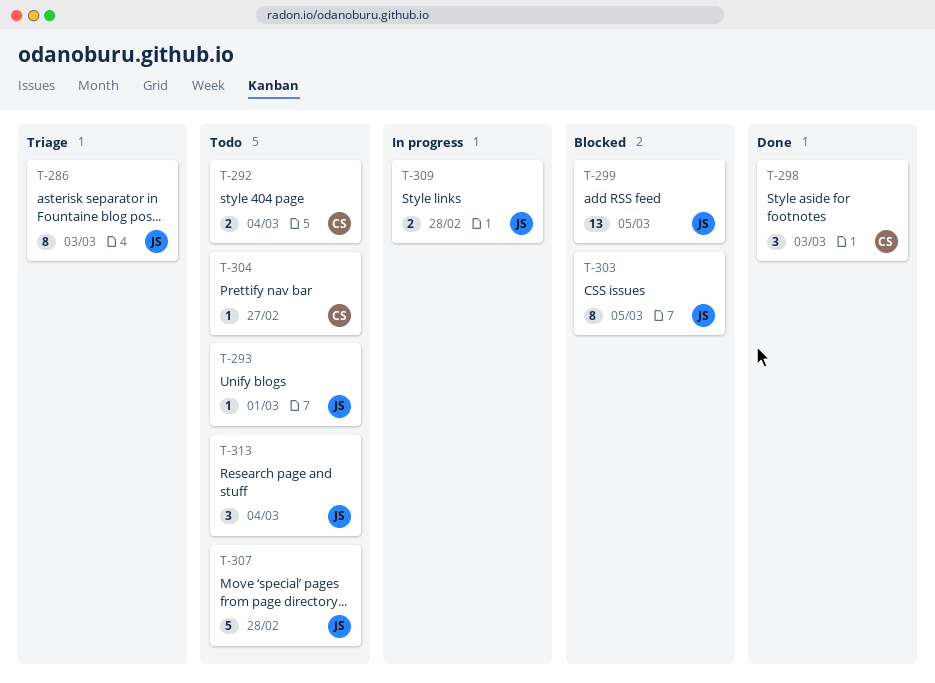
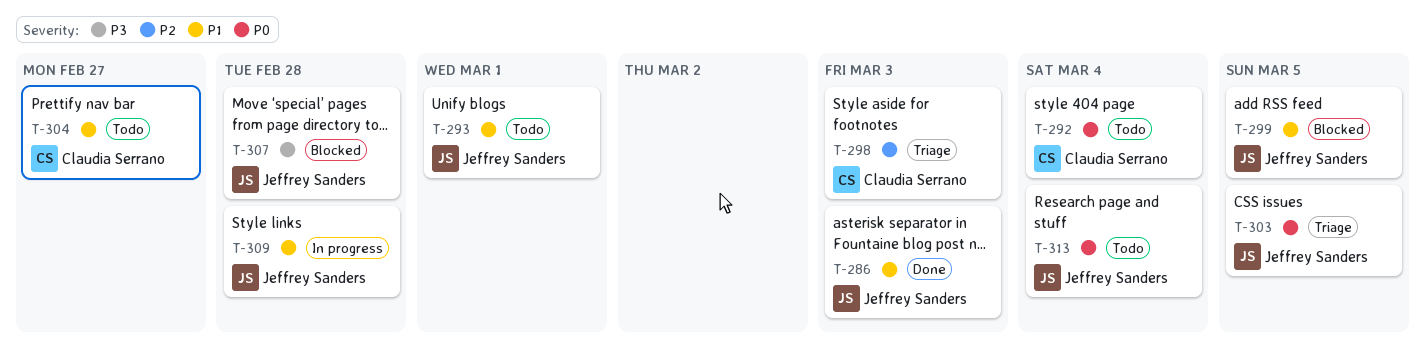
T-286, status: Triage -> Done
T-298, status: Done -> Triage
T-303, status: Blocked -> Triage
T-307, status: Todo -> Blocked

